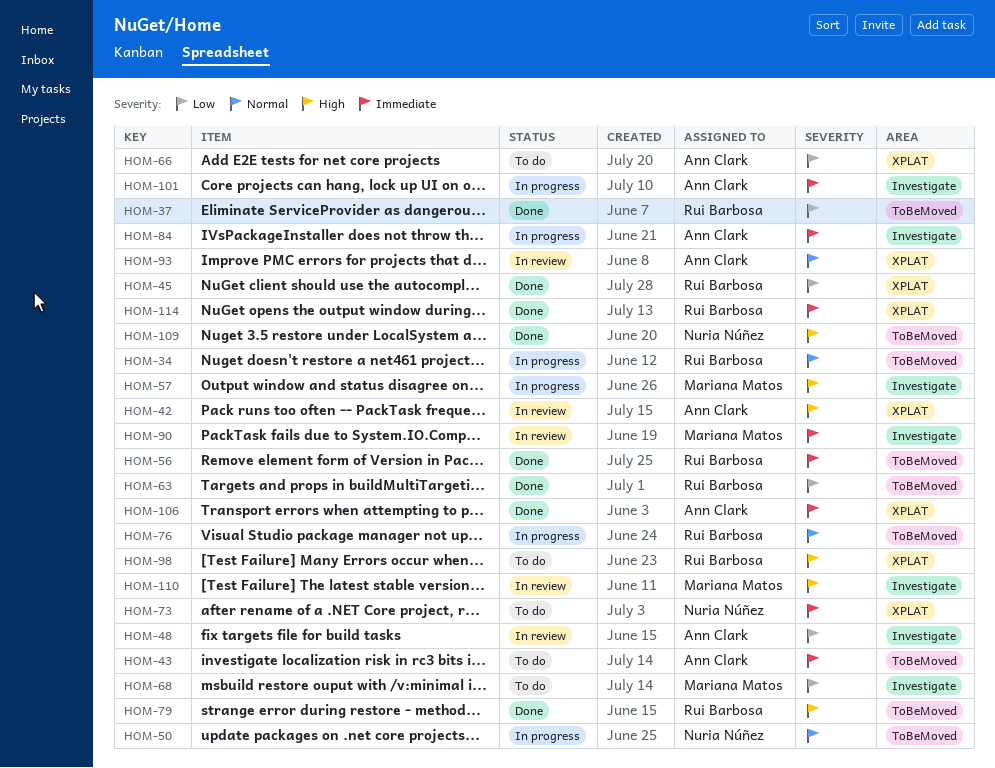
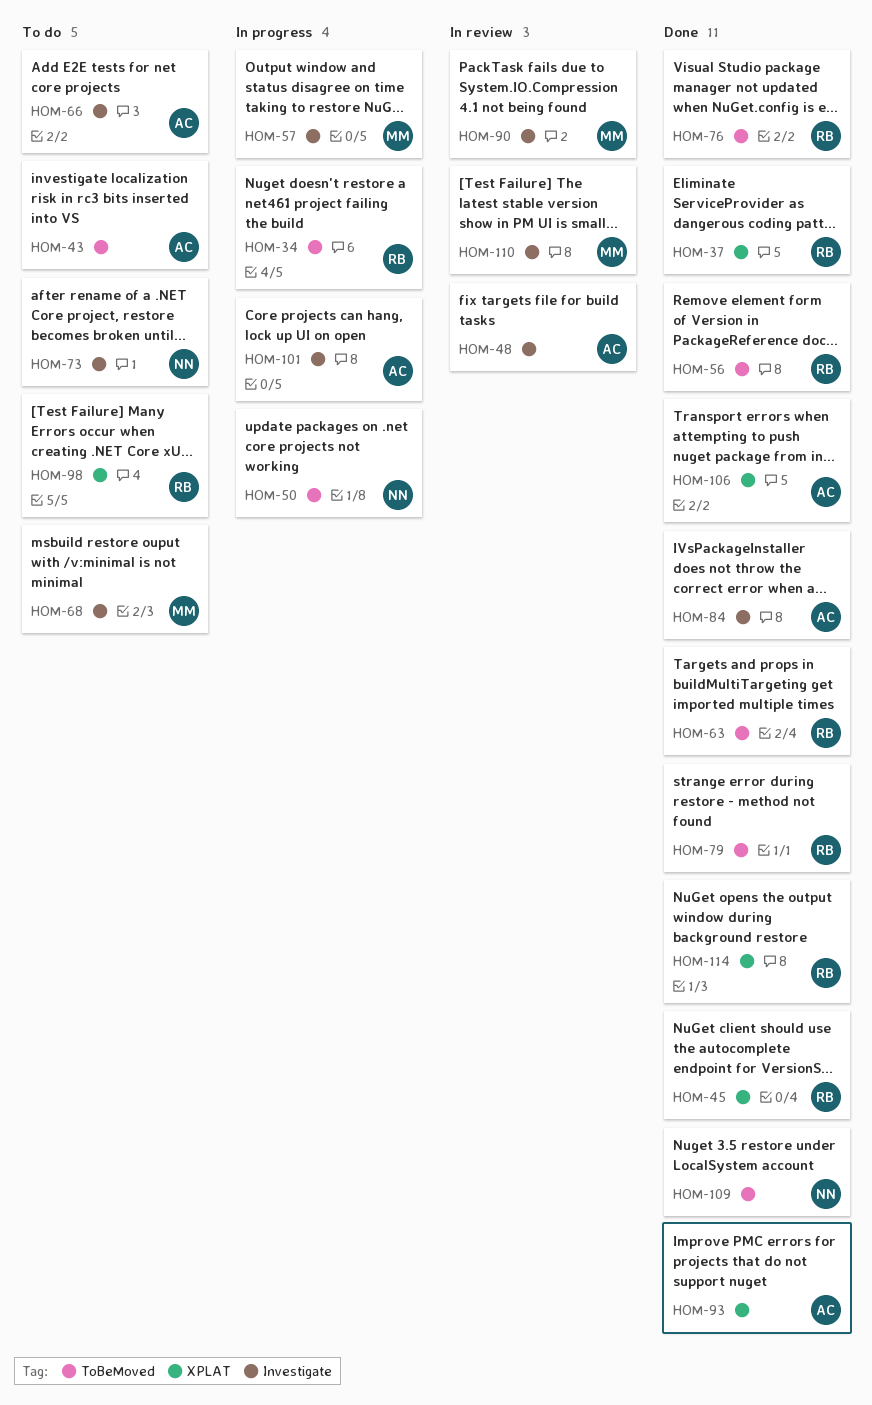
HOM-37, label: ToBeMoved -> XPLAT
HOM-42: present -> none
HOM-66, label: XPLAT -> Investigate
HOM-73, label: XPLAT -> Investigate
HOM-76, status: In progress -> Done
HOM-84, status: In progress -> Done
HOM-93, status: In review -> Done

